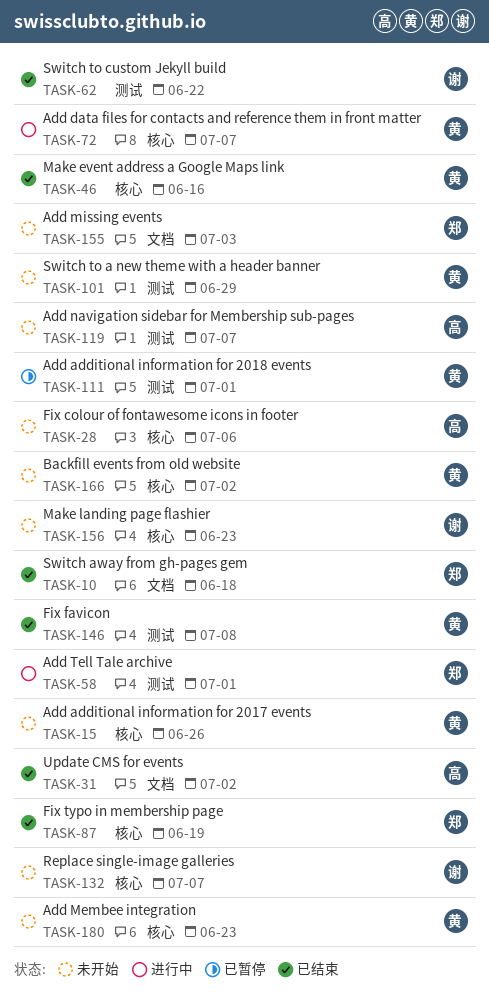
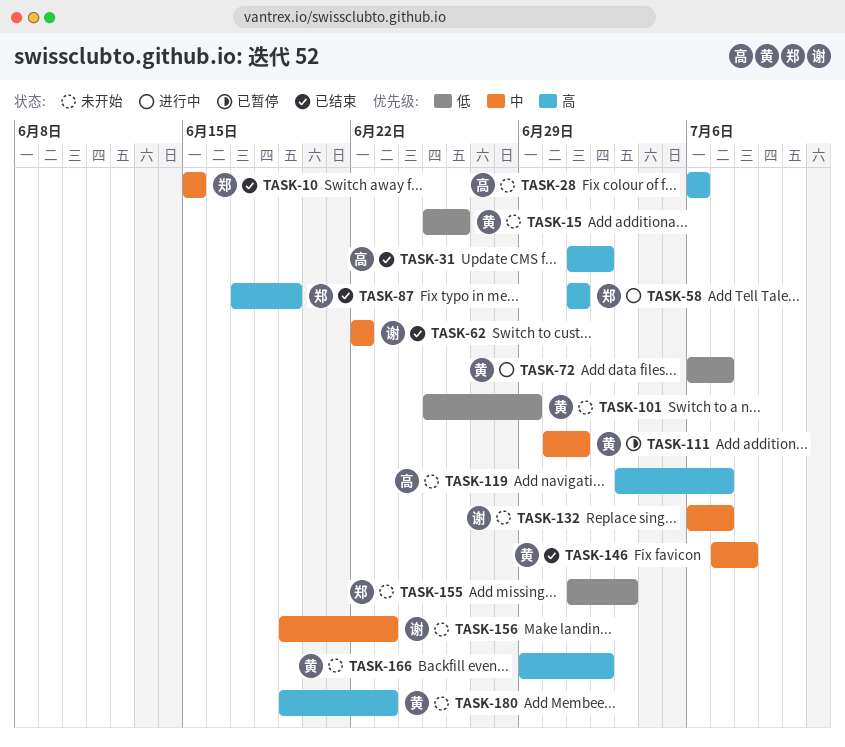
TASK-10, due: Jun 18 -> Jun 15
TASK-46: present -> none

